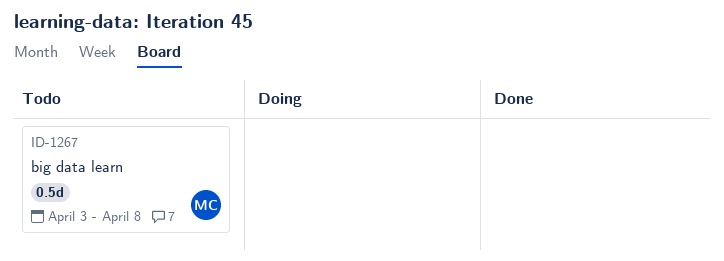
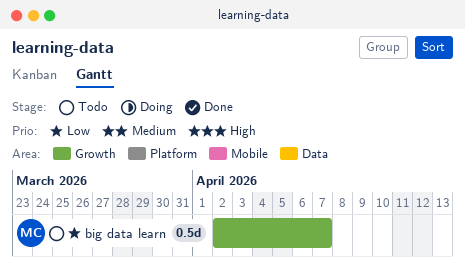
big data learn, start: Apr 3 -> Apr 2
big data learn, due: Apr 8 -> Apr 7

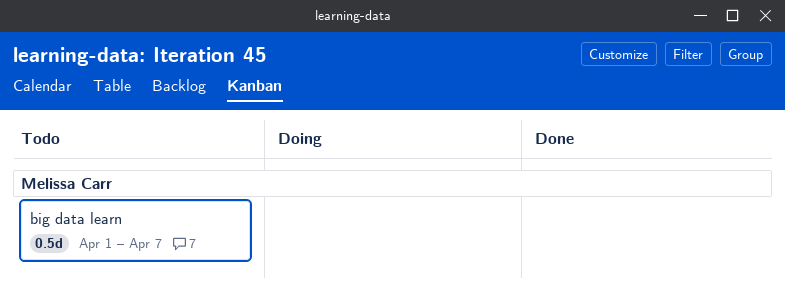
big data learn, start: Apr 2 -> Apr 1

